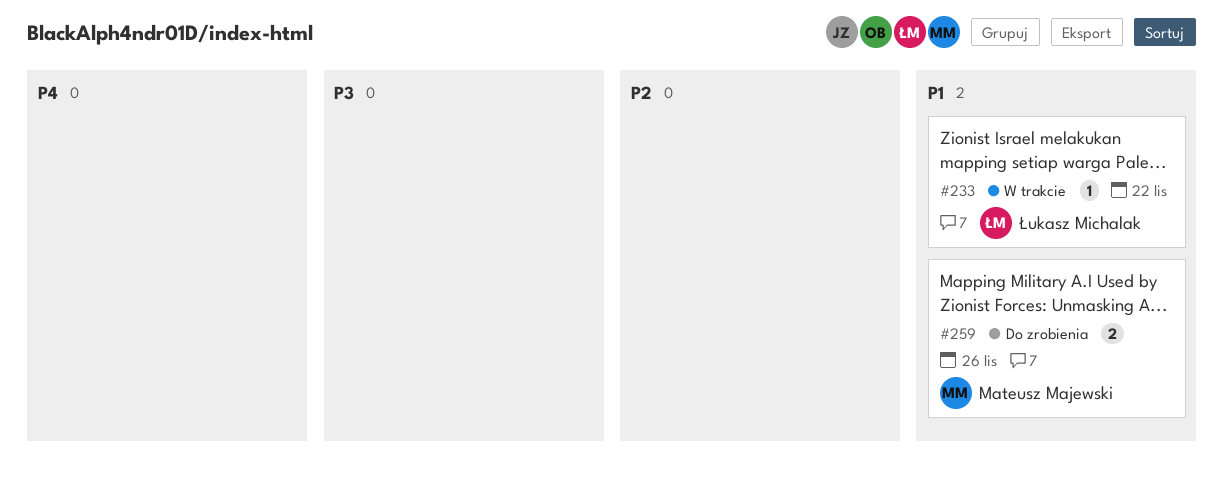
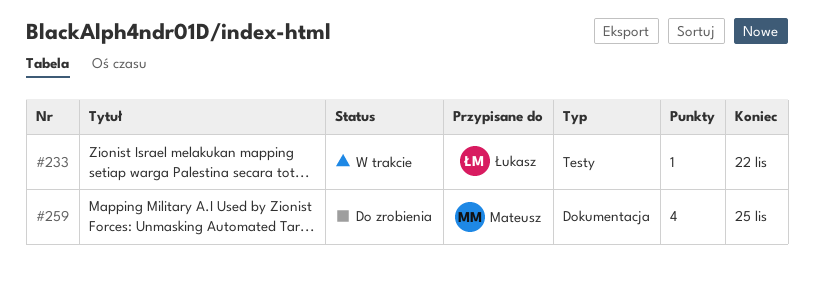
#259, estimate: 2 -> 4
#259, due: Nov 26 -> Nov 25

